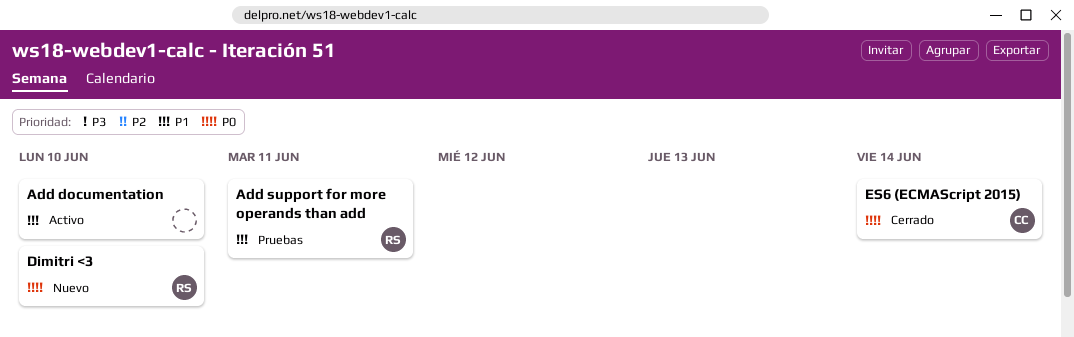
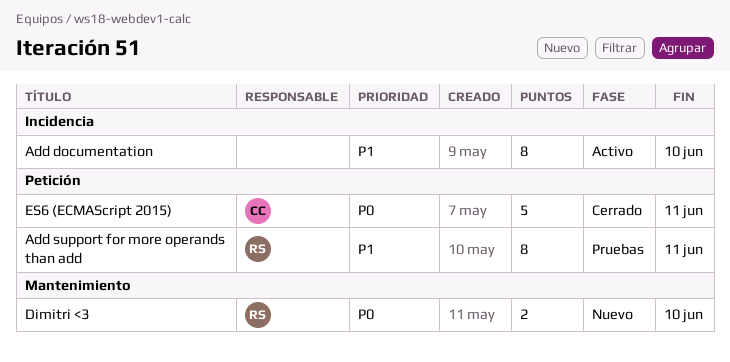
ES6 (ECMAScript 2015), due: Jun 14 -> Jun 11

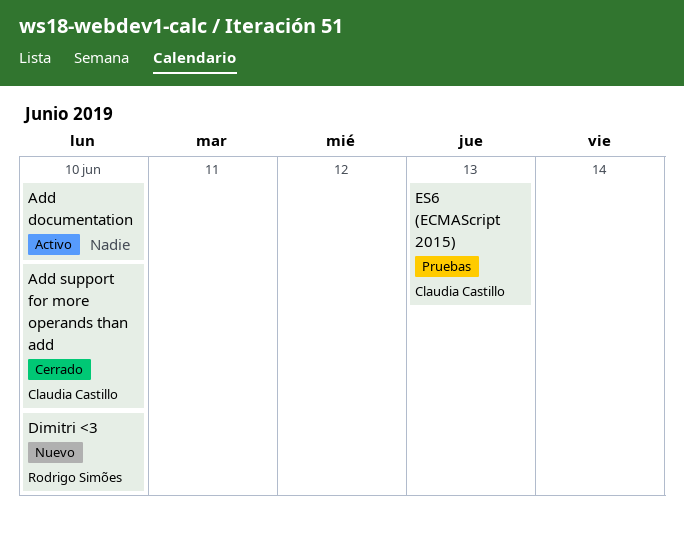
Add support for more operands than add, status: Pruebas -> Cerrado
Add support for more operands than add, owner: Rodrigo Simões -> Claudia Castillo
Add support for more operands than add, due: Jun 11 -> Jun 10
ES6 (ECMAScript 2015), status: Cerrado -> Pruebas
ES6 (ECMAScript 2015), due: Jun 11 -> Jun 13

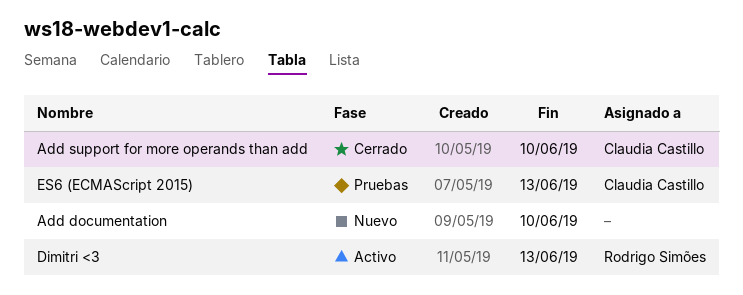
Add documentation, status: Activo -> Nuevo
Dimitri <3, status: Nuevo -> Activo
Dimitri <3, due: Jun 10 -> Jun 13

